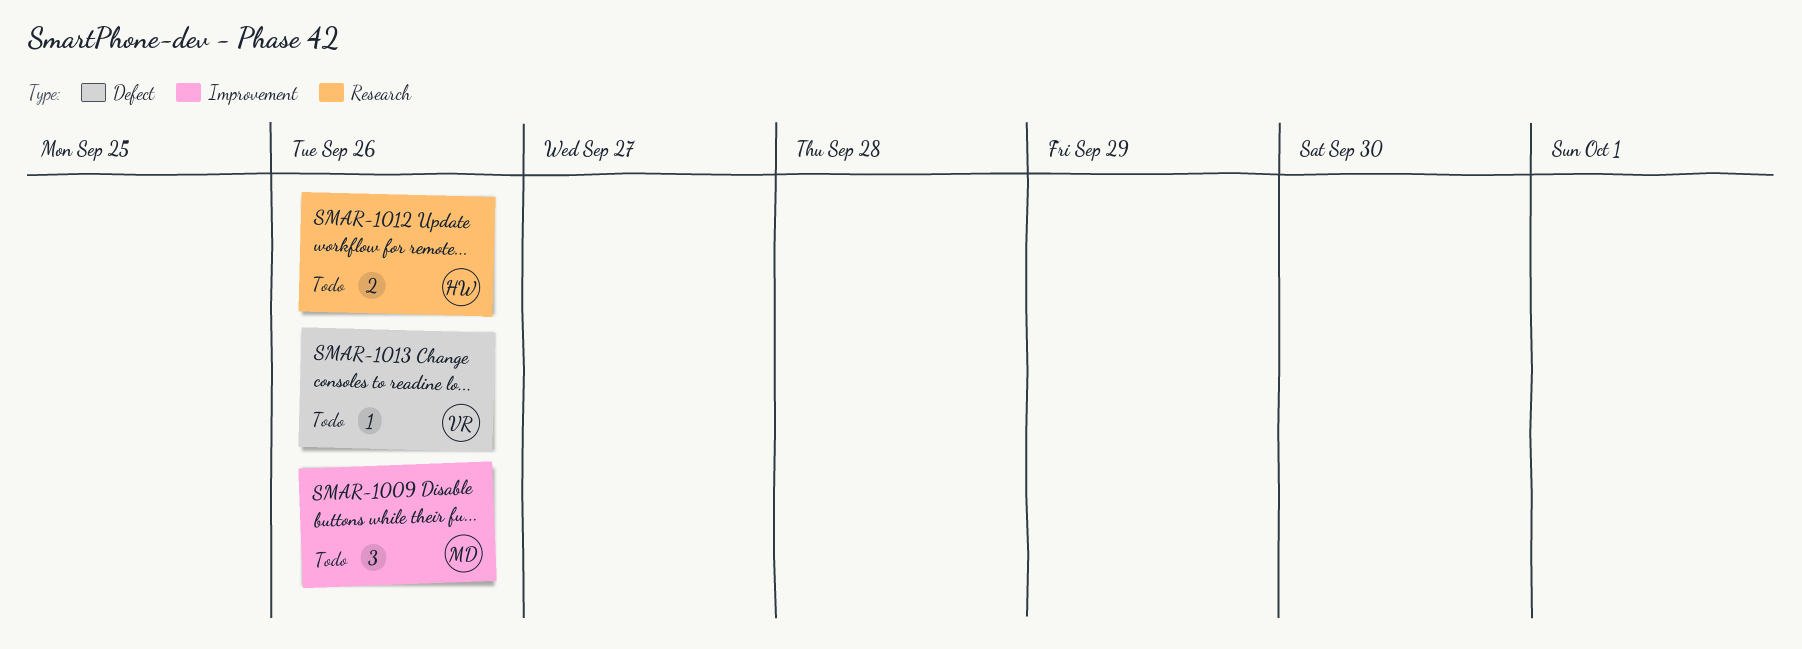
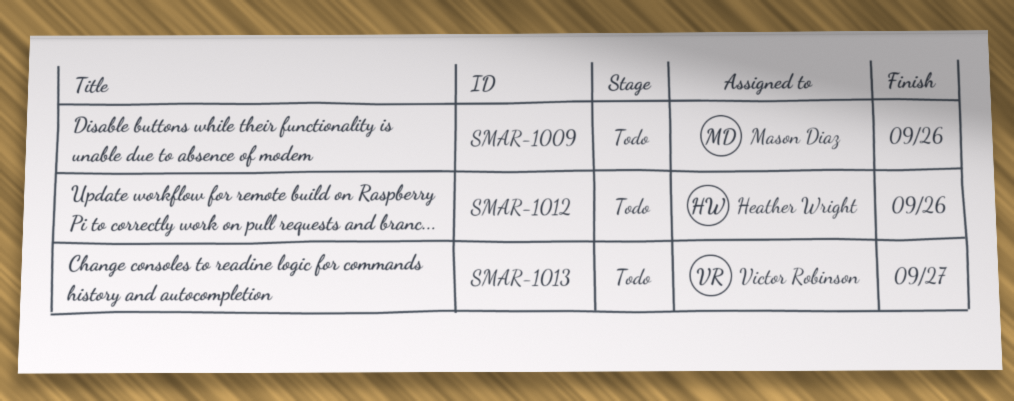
SMAR-1013, due: Sep 26 -> Sep 27

